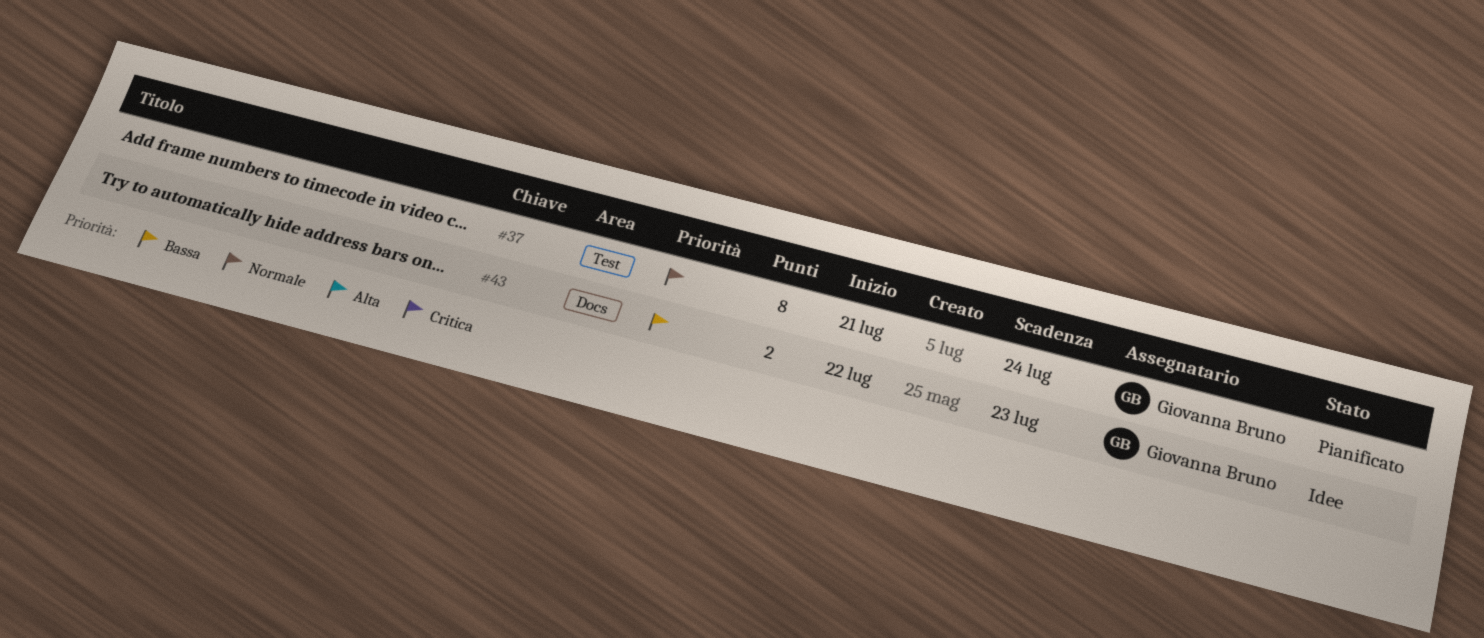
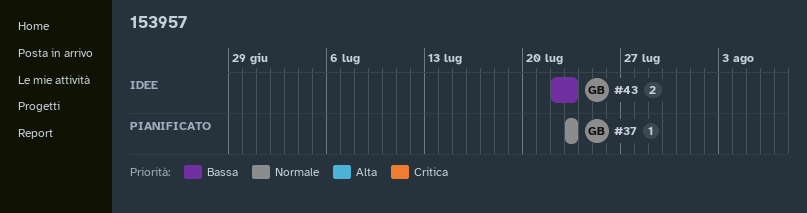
#37, estimate: 8 -> 1
#37, start: Jul 21 -> Jul 23
#37, due: Jul 24 -> Jul 23

